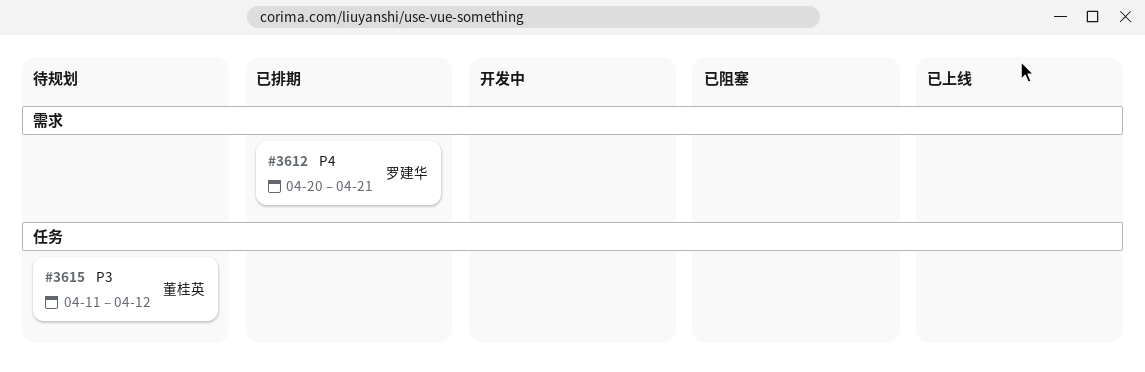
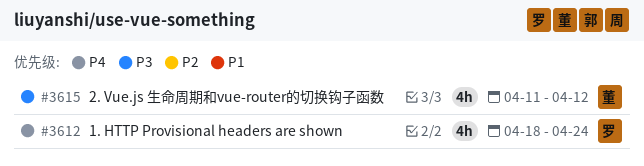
#3612, start: Apr 20 -> Apr 18
#3612, due: Apr 21 -> Apr 24

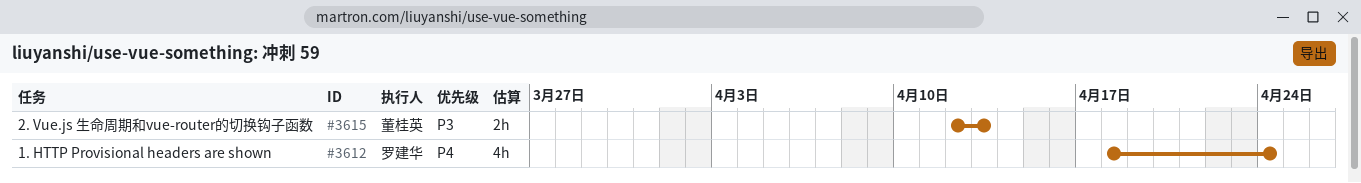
#3615, estimate: 4h -> 2h
#3615, start: Apr 11 -> Apr 12
#3615, due: Apr 12 -> Apr 13

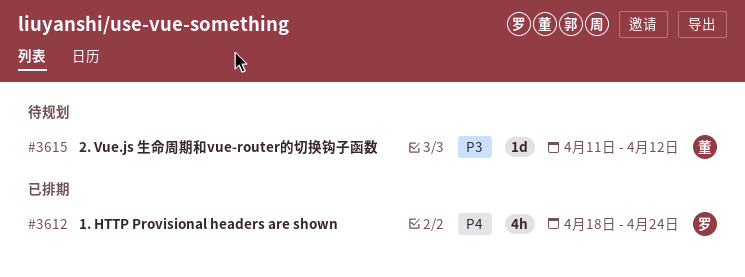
#3615, estimate: 2h -> 1d
#3615, start: Apr 12 -> Apr 11
#3615, due: Apr 13 -> Apr 12

